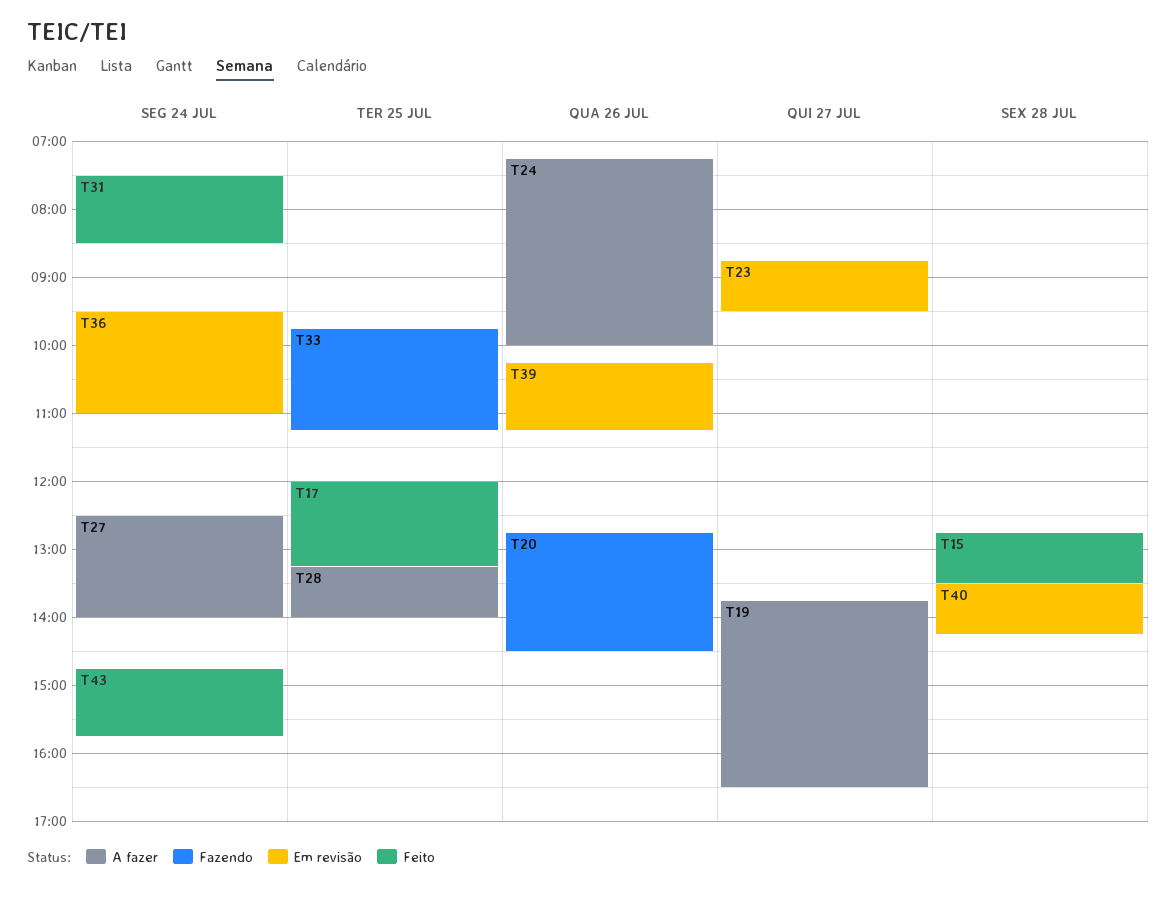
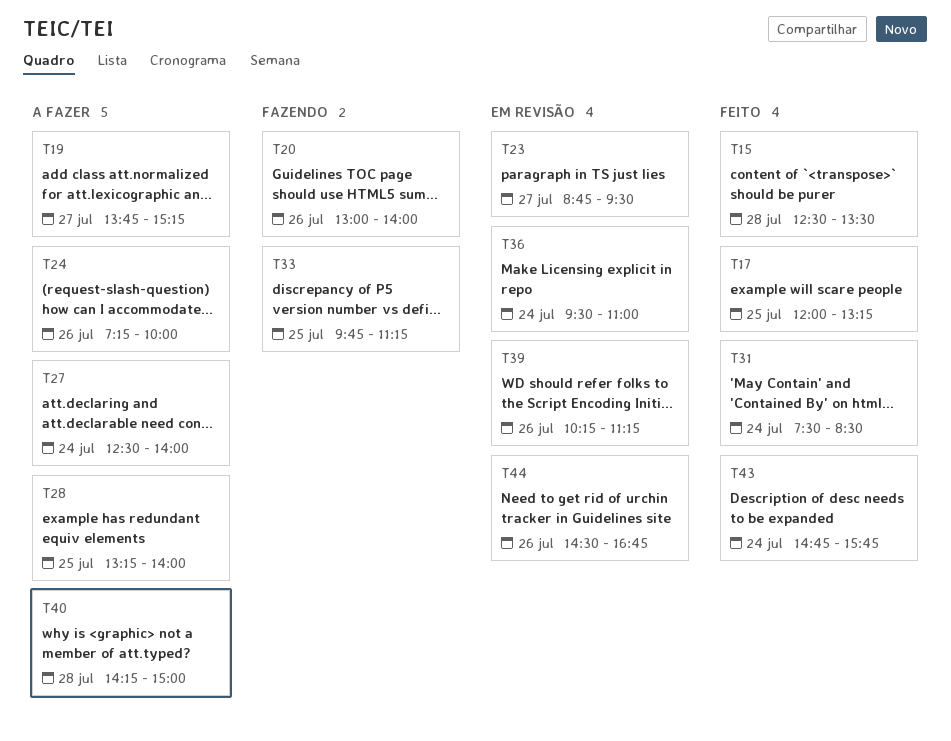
T15, begins: 12:45 -> 12:30
T19, ends: 16:30 -> 15:15
T20, begins: 12:45 -> 13:00
T20, ends: 14:30 -> 14:00
T40, status: Em revisão -> A fazer
T40, begins: 13:30 -> 14:15
T40, ends: 14:15 -> 15:00
T44: none -> present

